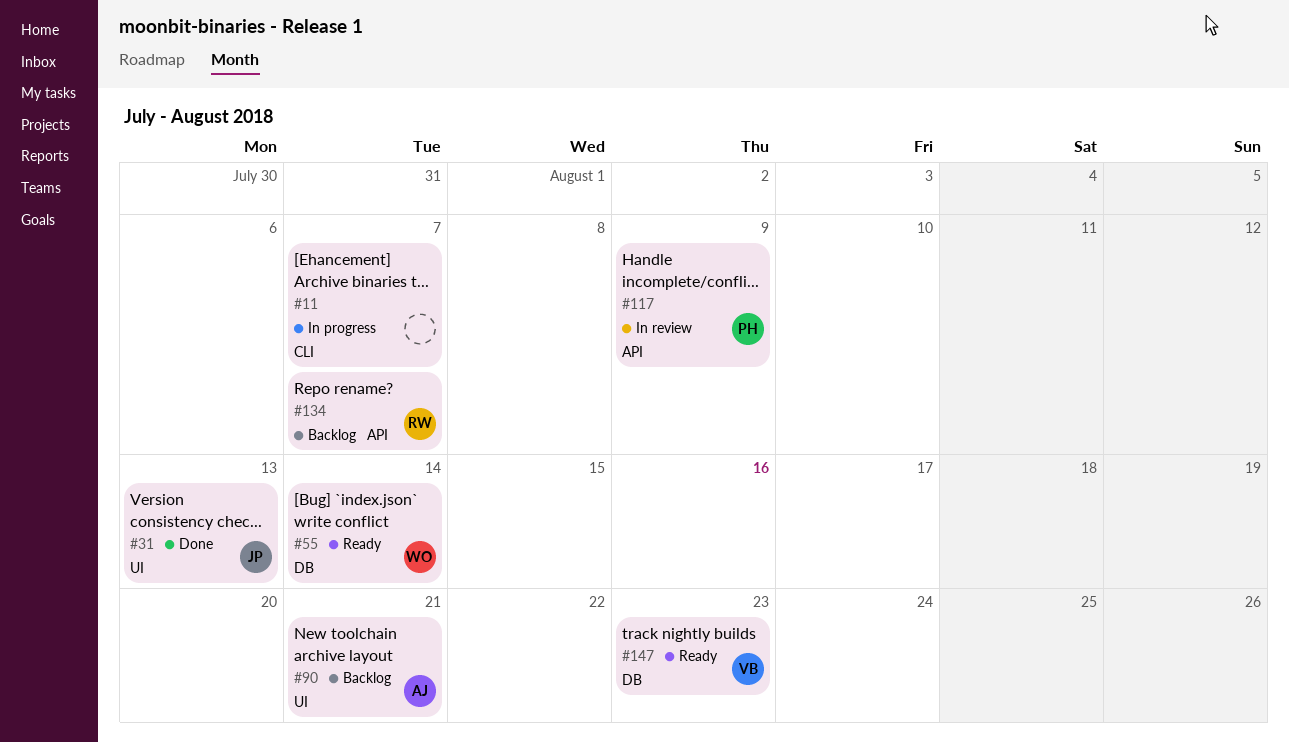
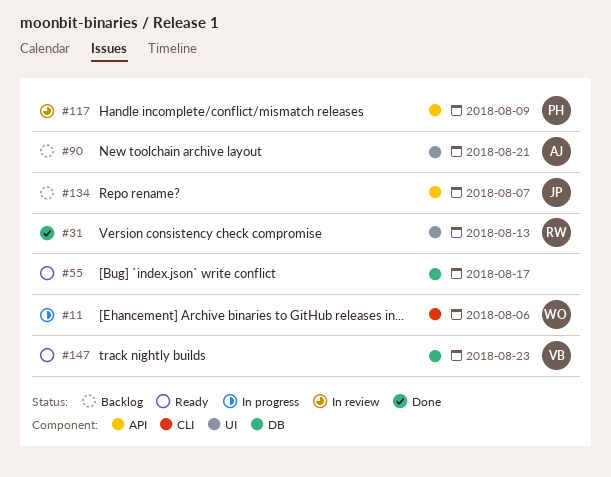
#11, owner: none -> WO
#11, due: Aug 7 -> Aug 6
#31, owner: JP -> RW
#55, owner: WO -> none
#55, due: Aug 14 -> Aug 17
#134, owner: RW -> JP

